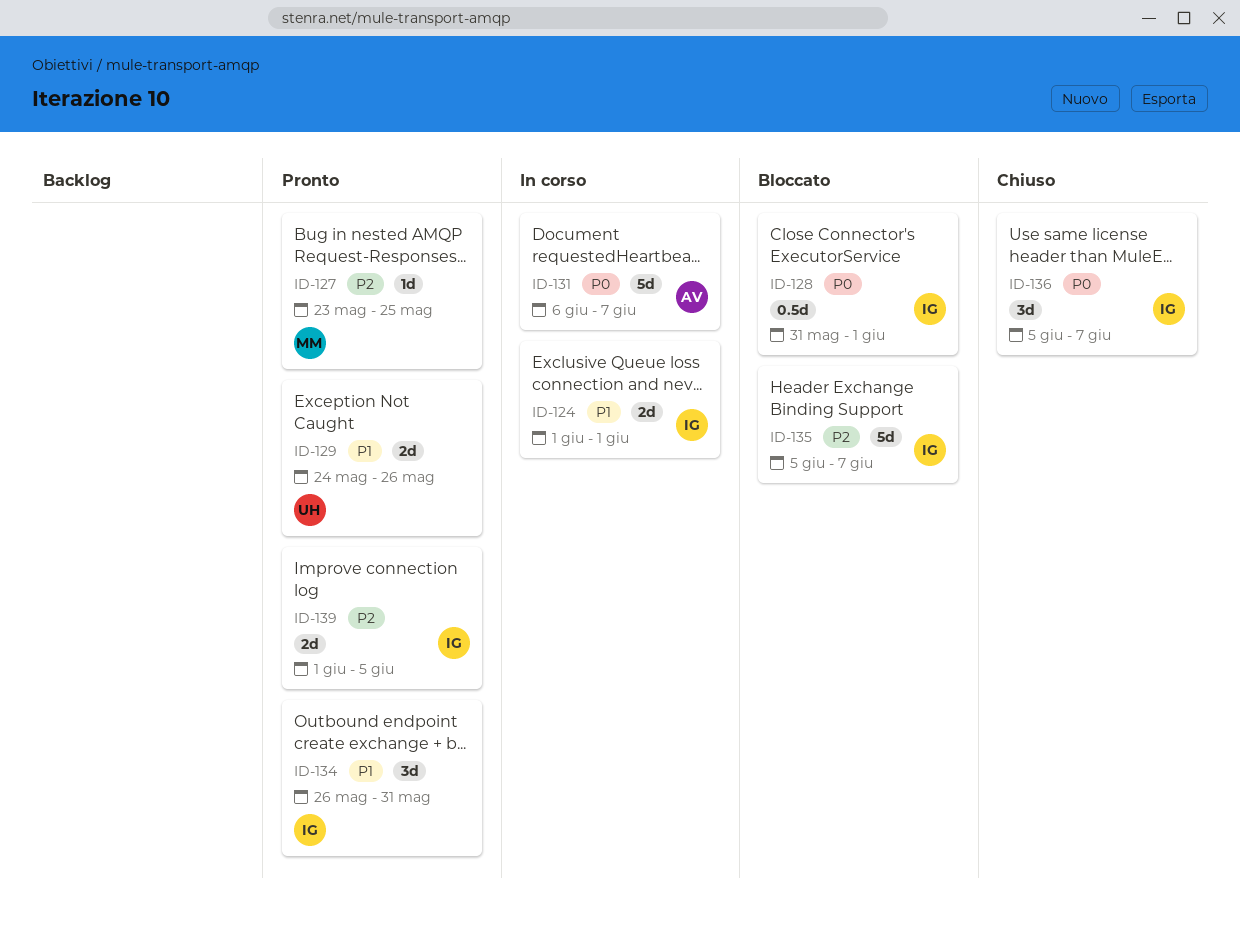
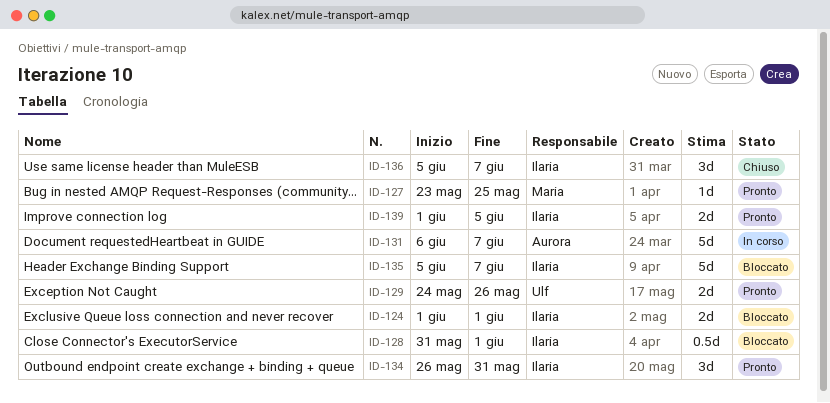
ID-124, status: In corso -> Bloccato

